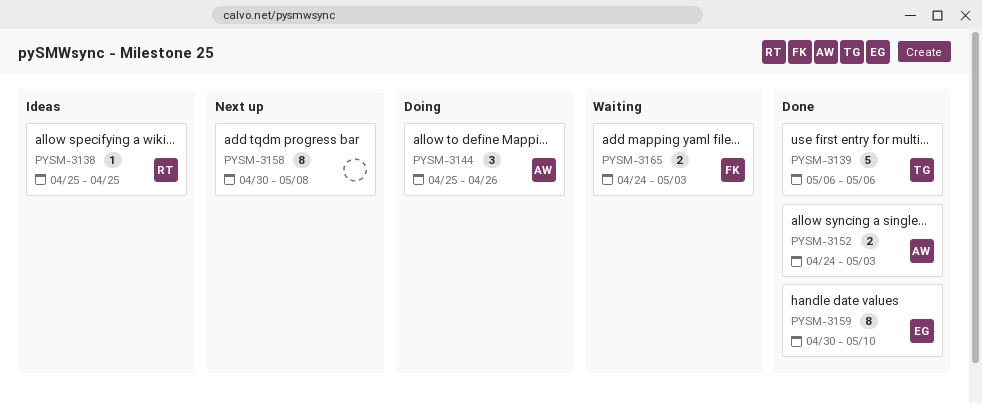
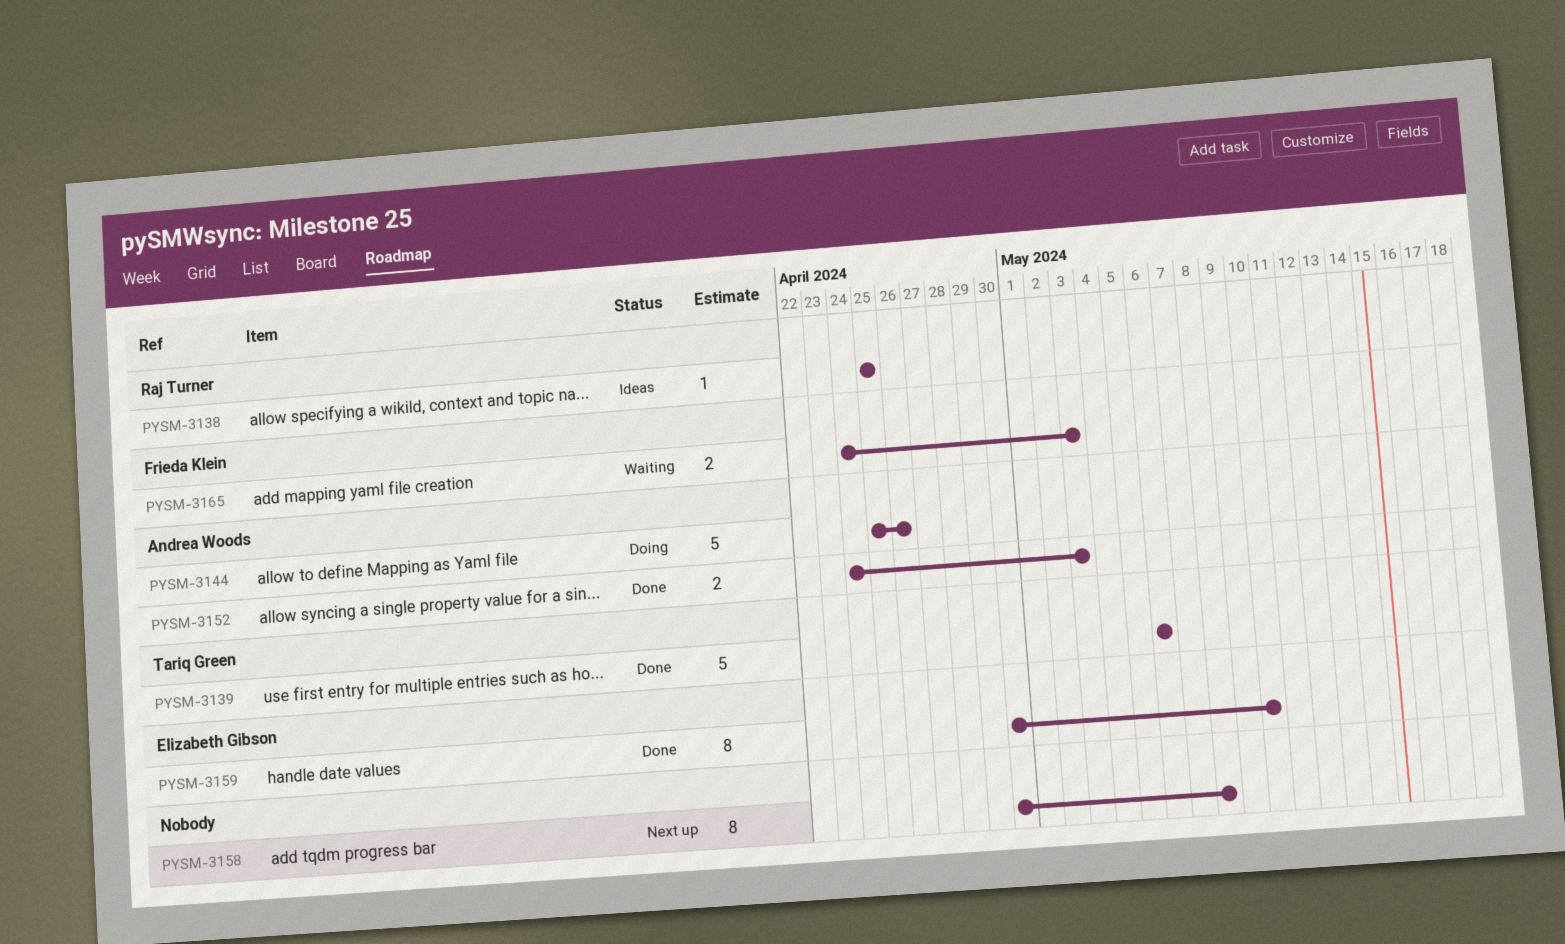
PYSM-3144, estimate: 3 -> 5

